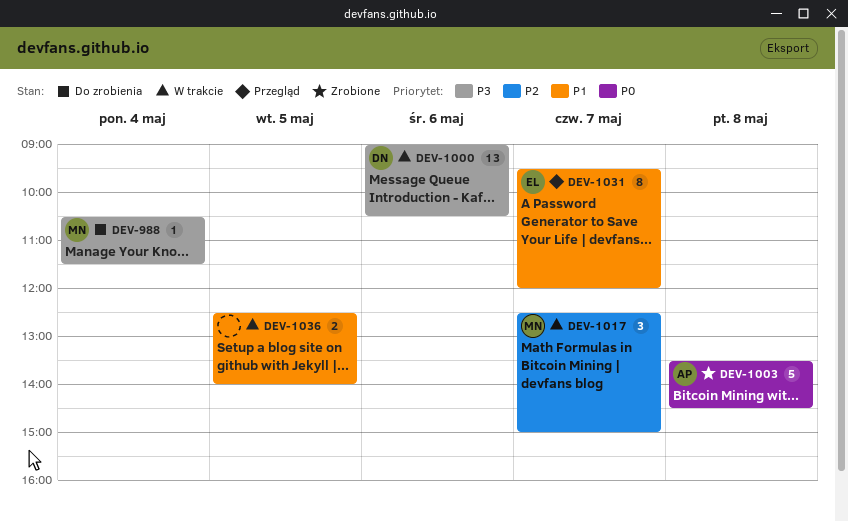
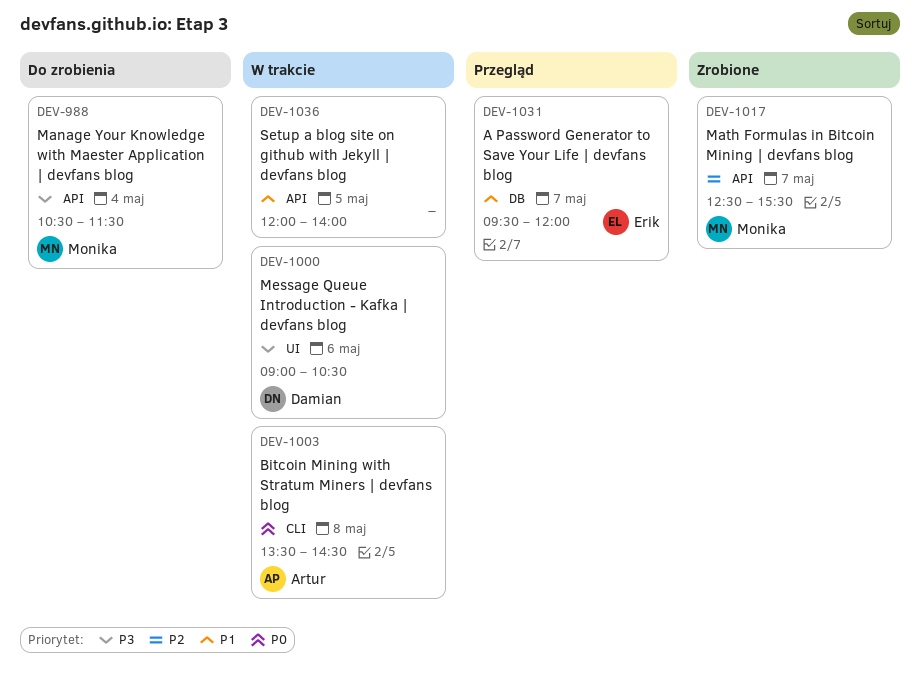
DEV-1003, status: Zrobione -> W trakcie
DEV-1017, status: W trakcie -> Zrobione
DEV-1017, ends: 15:00 -> 15:30
DEV-1036, begins: 12:30 -> 12:00

